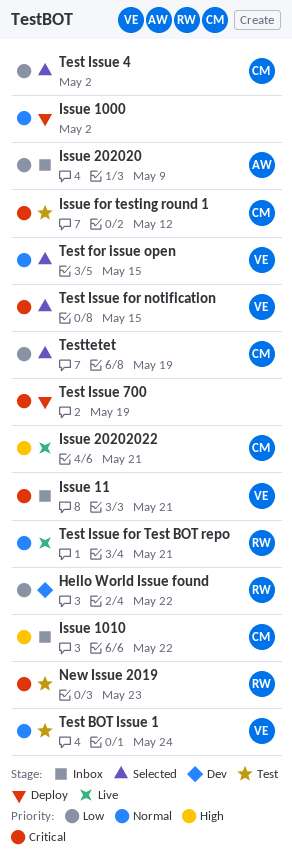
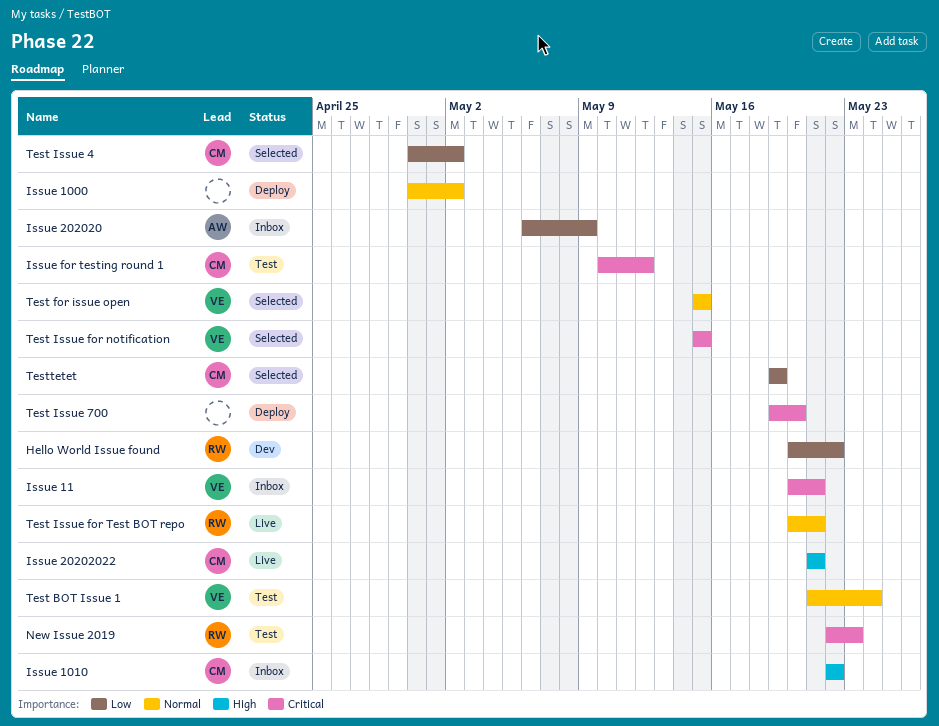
Test Issue 700, due: May 19 -> May 20

